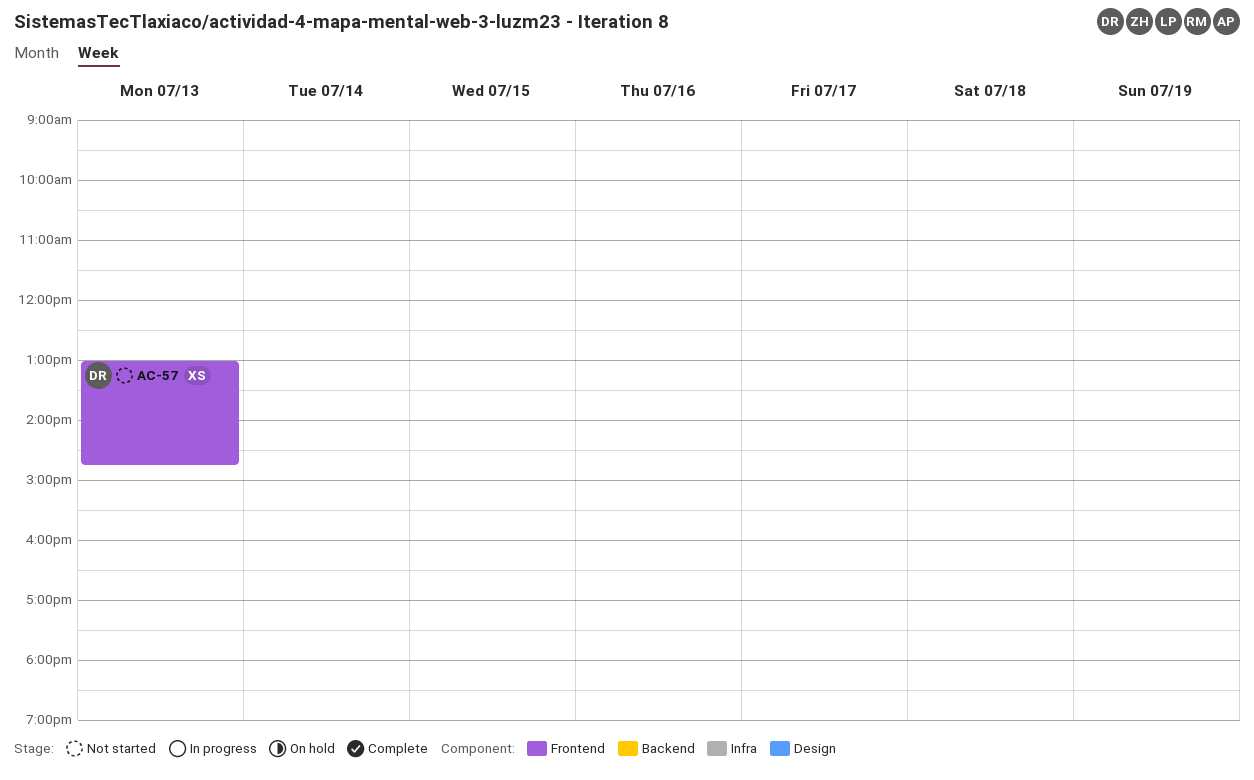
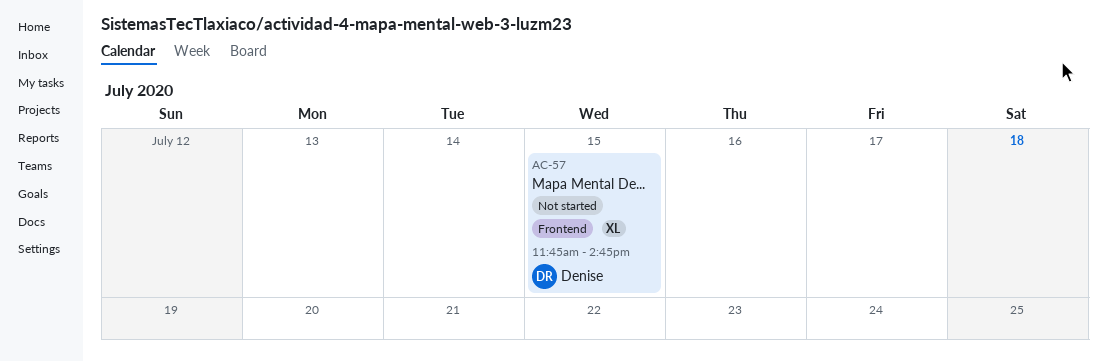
AC-57, estimate: XS -> XL
AC-57, day: Jul 13 -> Jul 15
AC-57, begins: 13:00 -> 11:45

